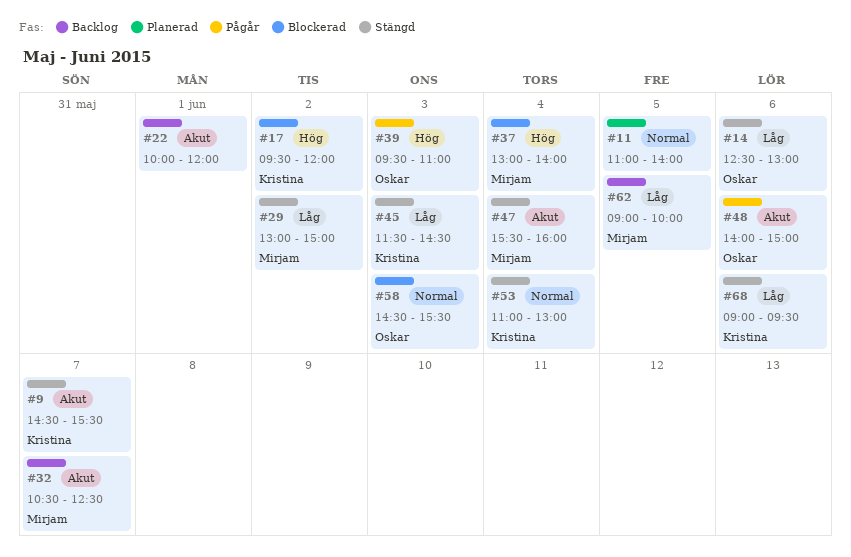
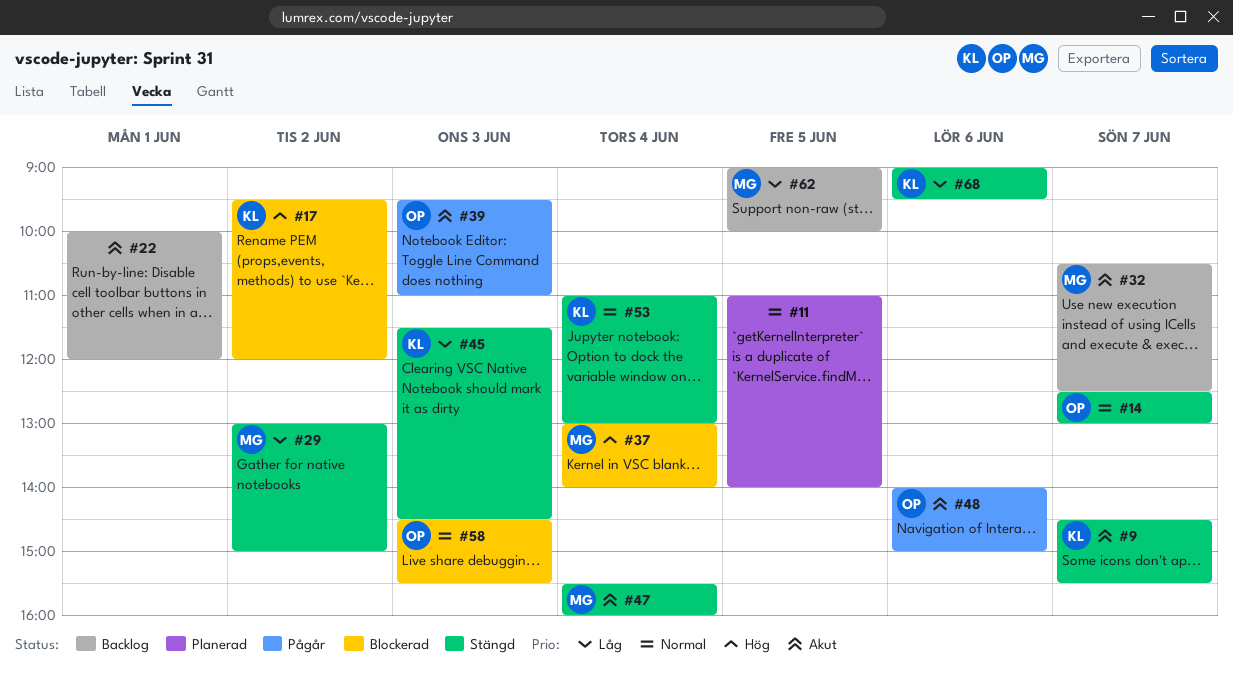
#14, priority: Låg -> Normal
#14, day: Jun 6 -> Jun 7
#39, priority: Hög -> Akut

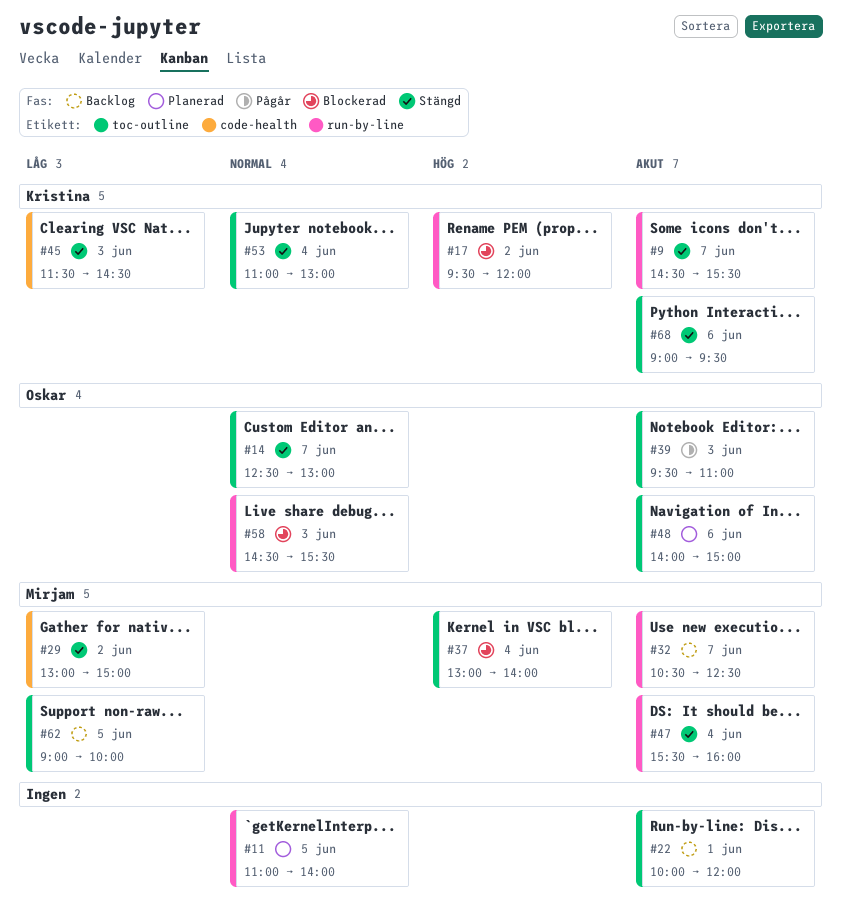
#48, status: Pågår -> Planerad
#68, priority: Låg -> Akut

